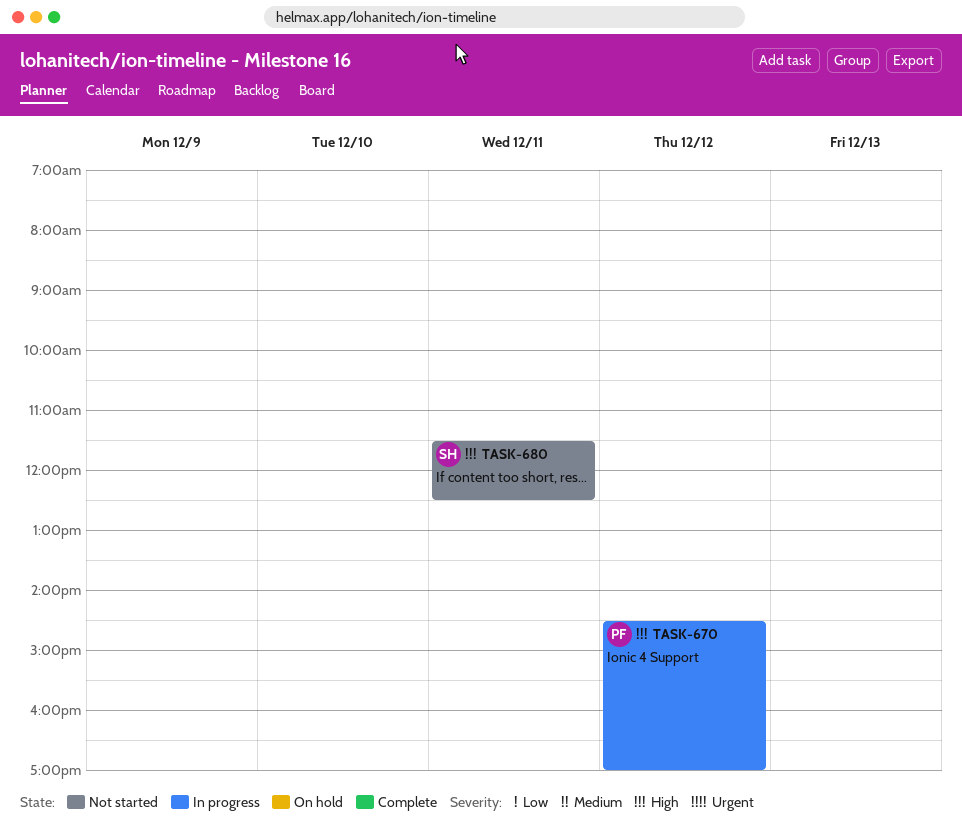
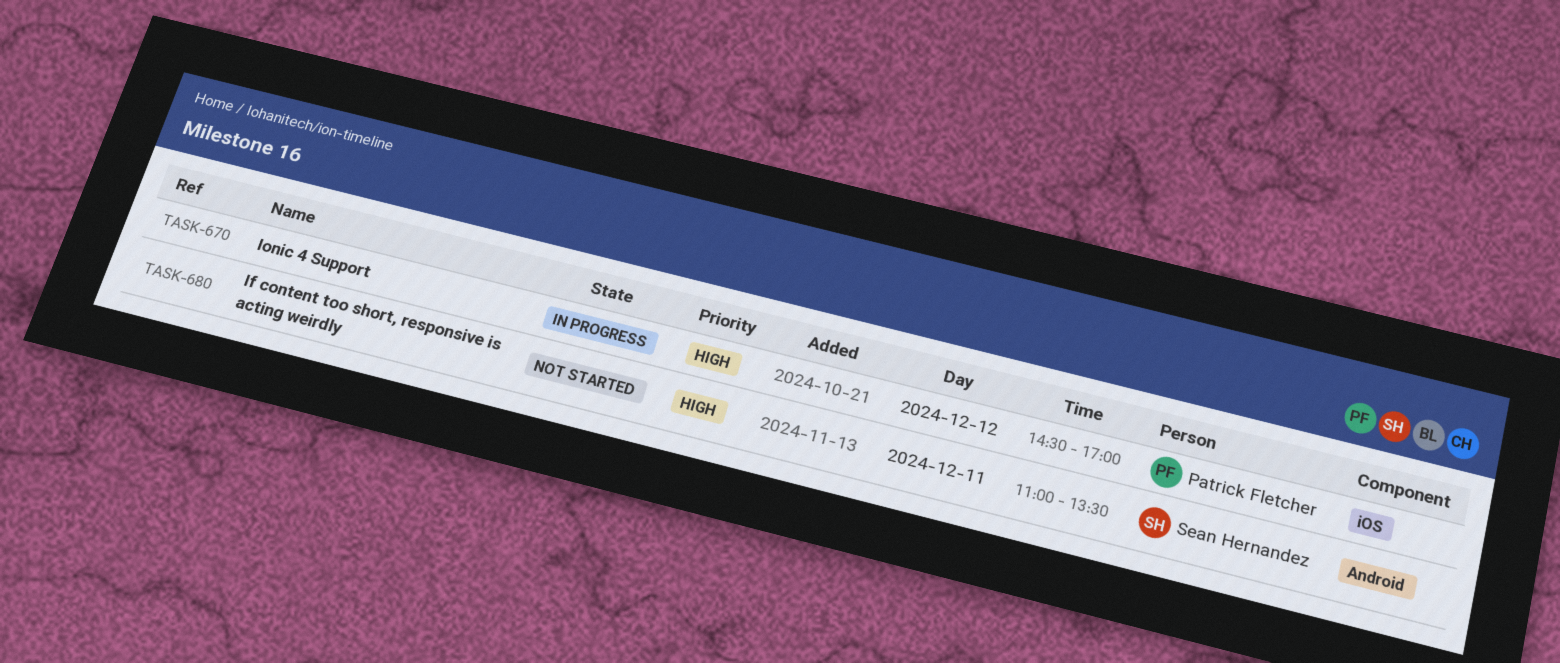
TASK-680, begins: 11:30 -> 11:00
TASK-680, ends: 12:30 -> 13:30

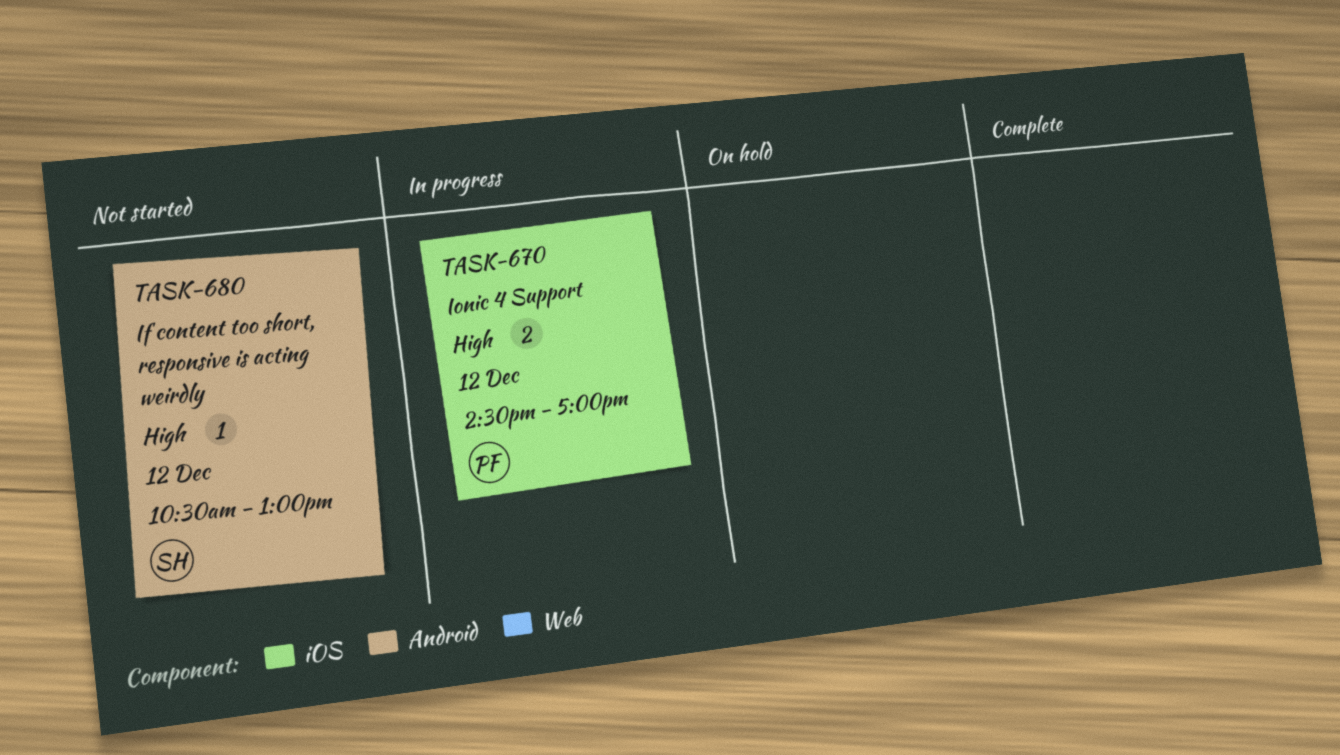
TASK-680, day: Dec 11 -> Dec 12
TASK-680, begins: 11:00 -> 10:30
TASK-680, ends: 13:30 -> 13:00

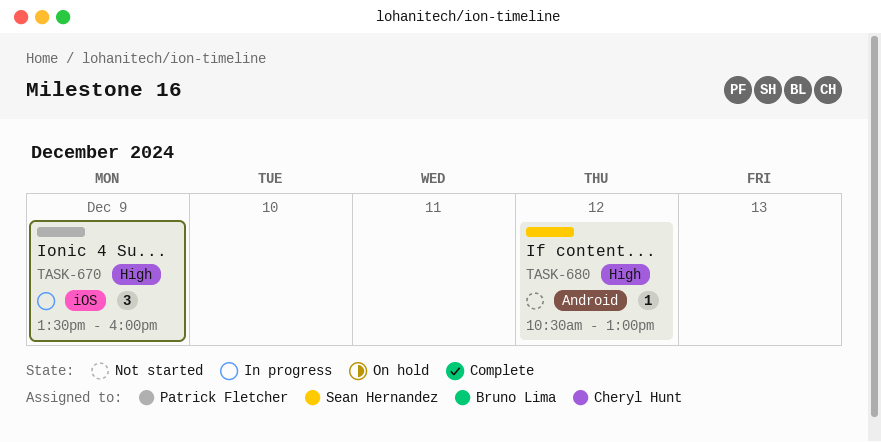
TASK-670, estimate: 2 -> 3
TASK-670, day: Dec 12 -> Dec 9
TASK-670, begins: 14:30 -> 13:30
TASK-670, ends: 17:00 -> 16:00

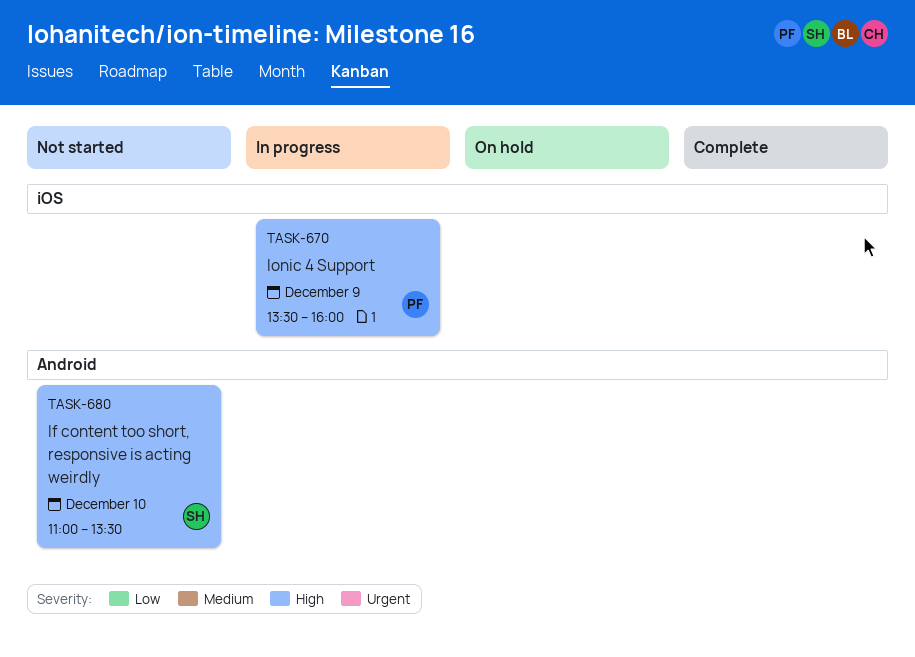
TASK-680, day: Dec 12 -> Dec 10
TASK-680, begins: 10:30 -> 11:00
TASK-680, ends: 13:00 -> 13:30

